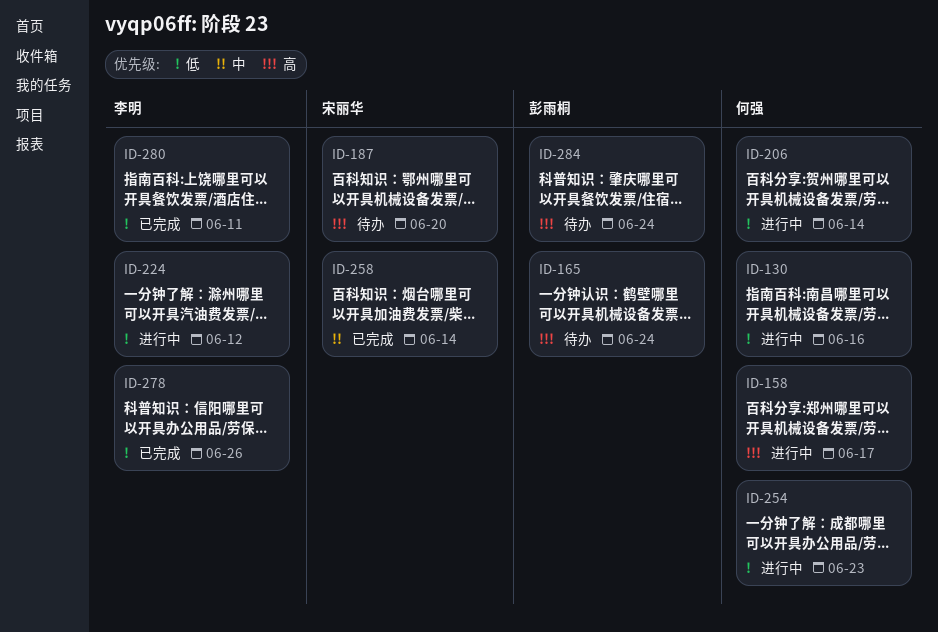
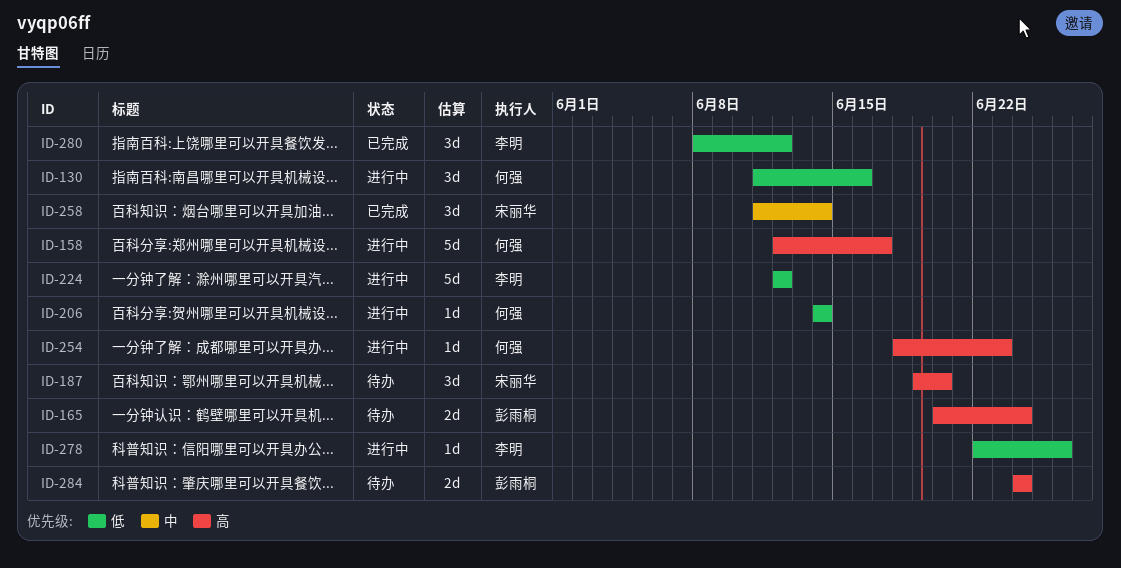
ID-254, priority: 低 -> 高
ID-278, status: 已完成 -> 进行中
ID-280, due: Jun 11 -> Jun 12

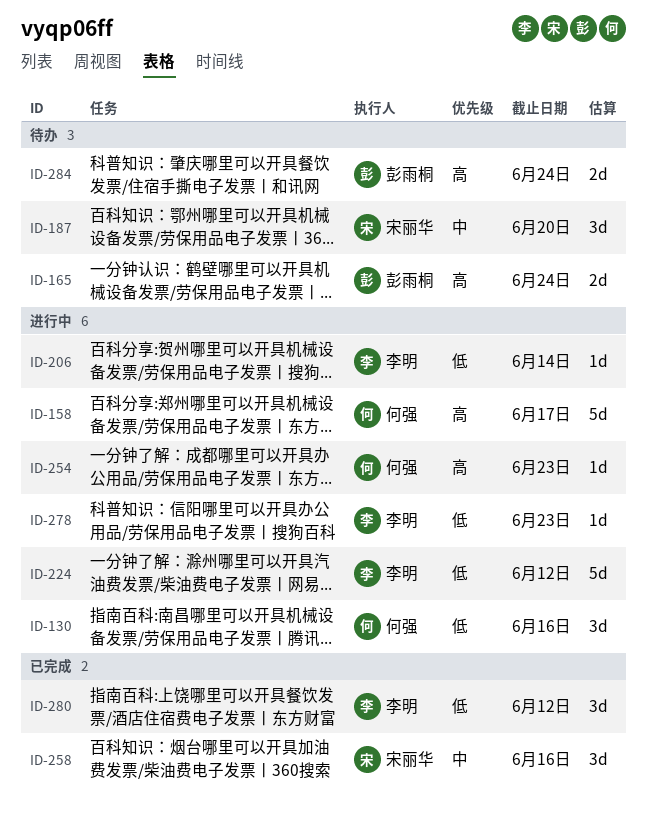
ID-187, priority: 高 -> 中
ID-206, owner: 何强 -> 李明
ID-258, due: Jun 14 -> Jun 16
ID-278, due: Jun 26 -> Jun 23

